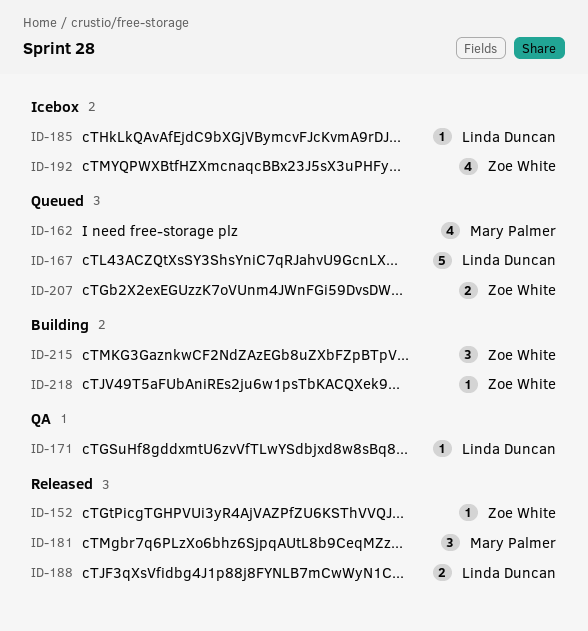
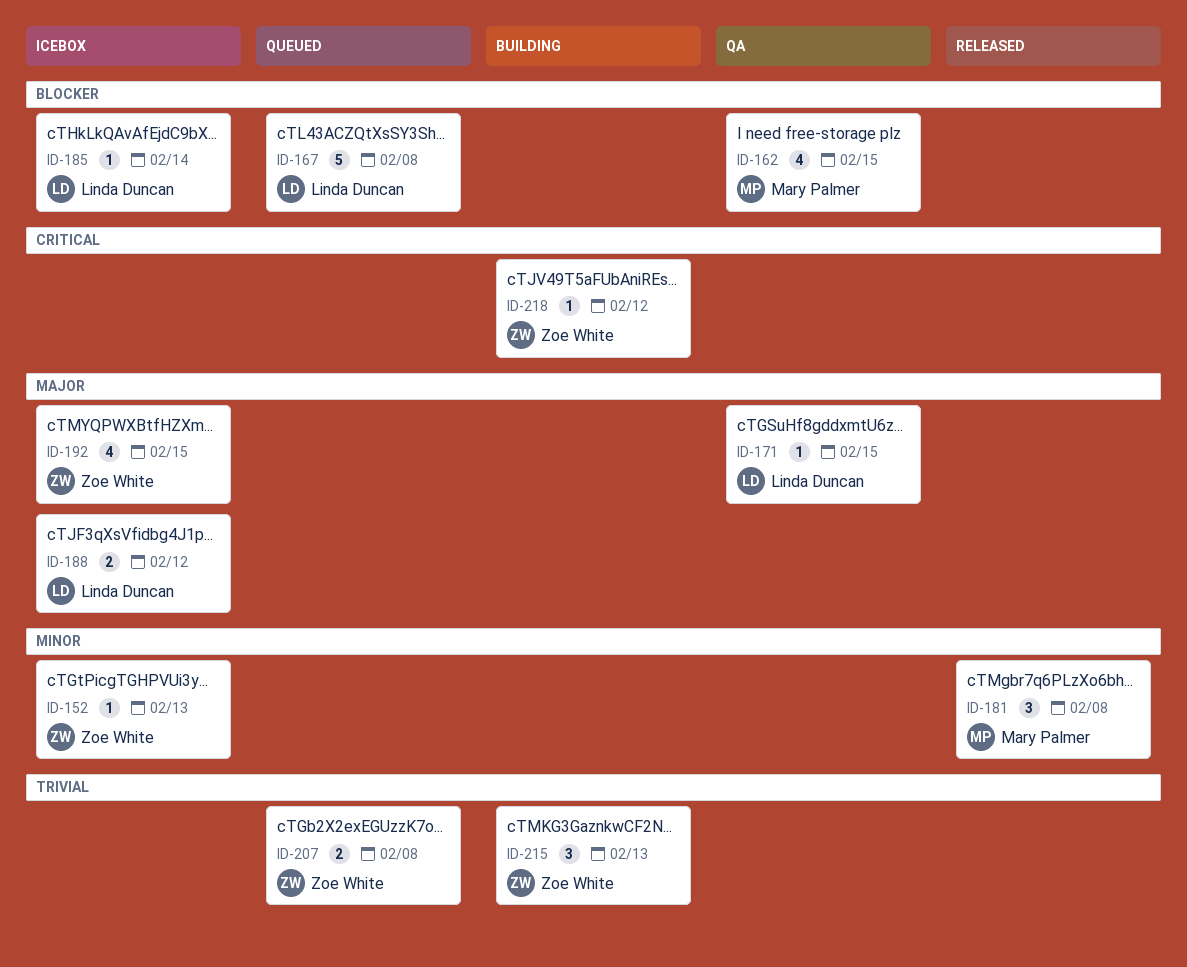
ID-152, status: Released -> Icebox
ID-162, status: Queued -> QA
ID-188, status: Released -> Icebox

